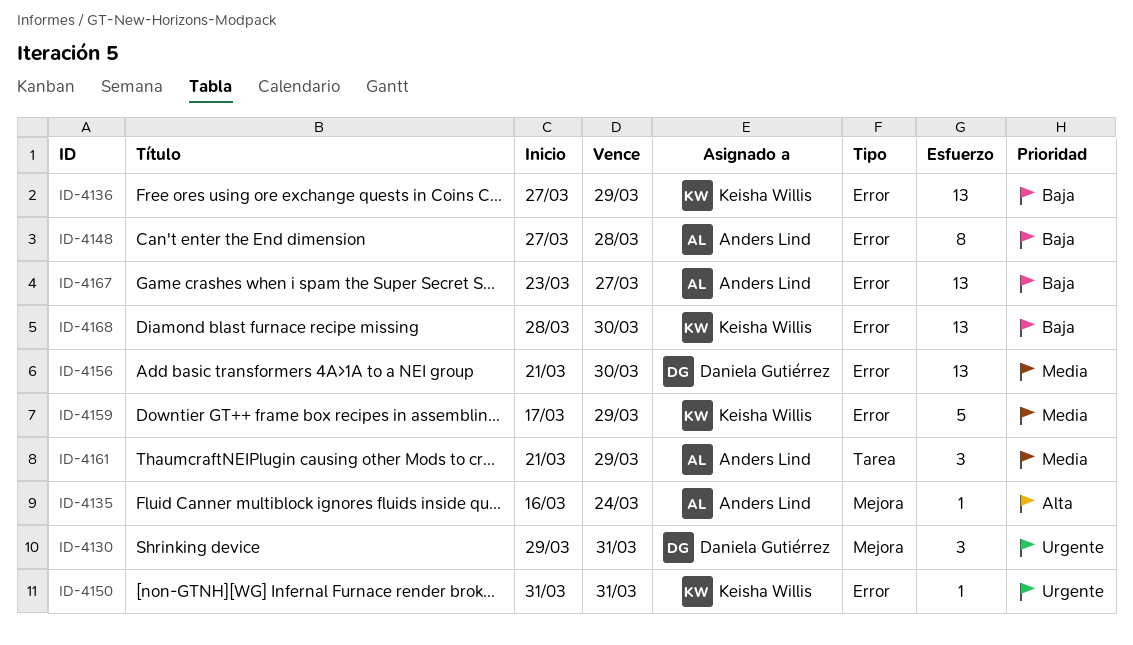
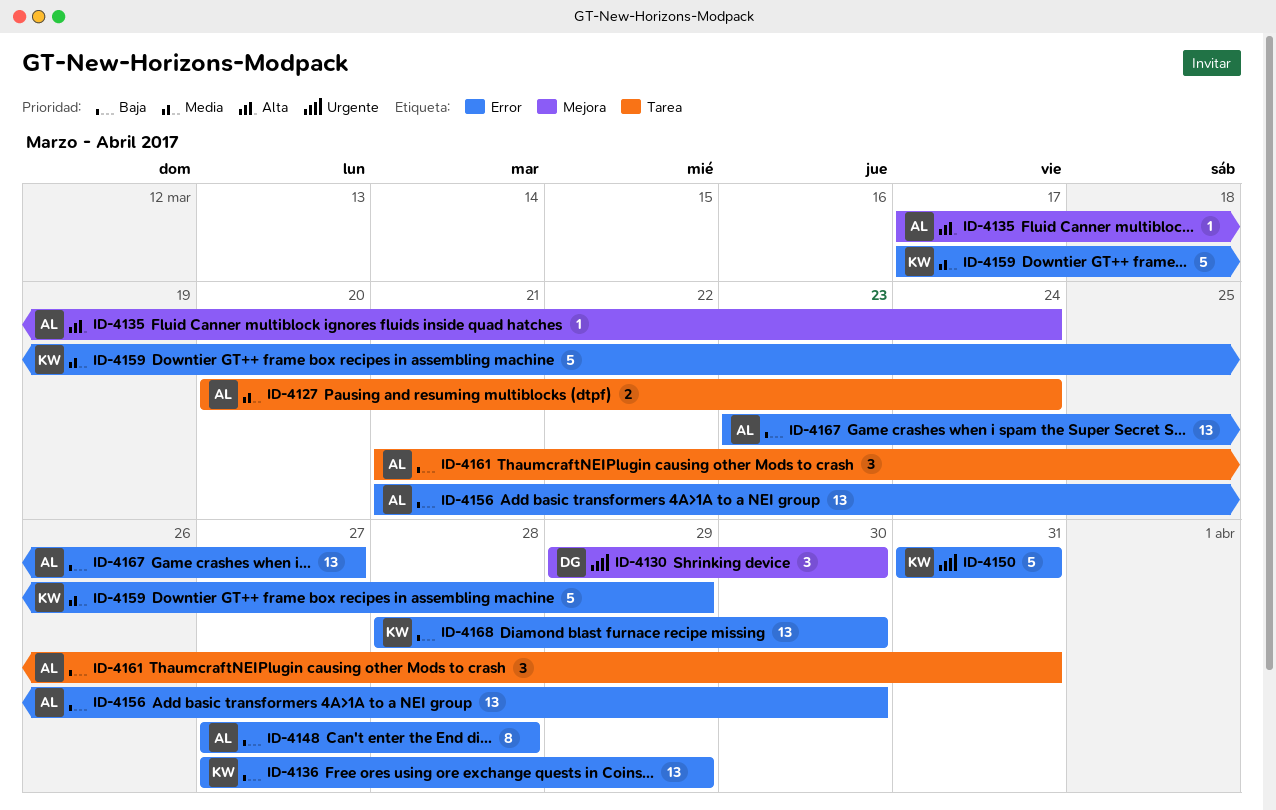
ID-4127: none -> present
ID-4130, due: Mar 31 -> Mar 30
ID-4135, start: Mar 16 -> Mar 17
ID-4150, estimate: 1 -> 5
ID-4156, owner: Daniela Gutiérrez -> Anders Lind
ID-4156, priority: Media -> Baja
ID-4161, priority: Media -> Baja
ID-4161, due: Mar 29 -> Mar 31

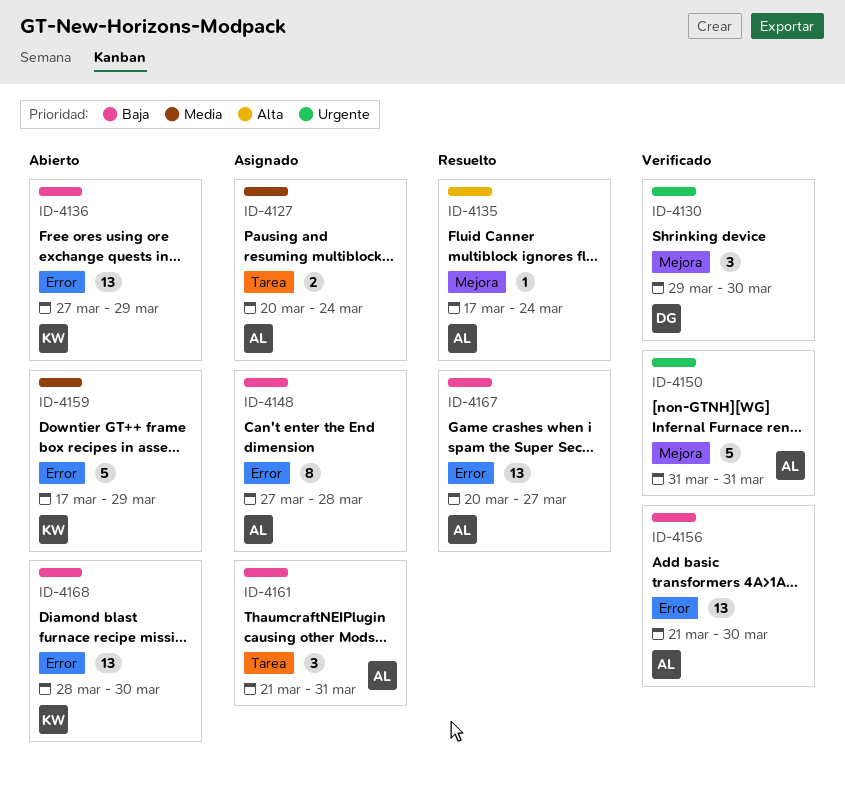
ID-4150, owner: KW -> AL
ID-4150, label: Error -> Mejora
ID-4167, start: Mar 23 -> Mar 20

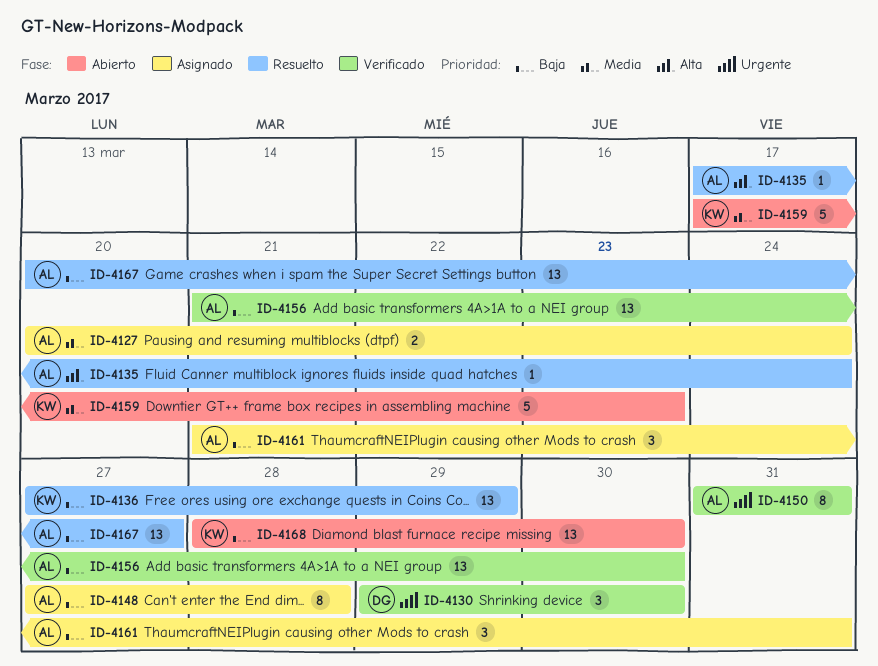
ID-4136, status: Abierto -> Resuelto
ID-4150, estimate: 5 -> 8
ID-4159, due: Mar 29 -> Mar 23

